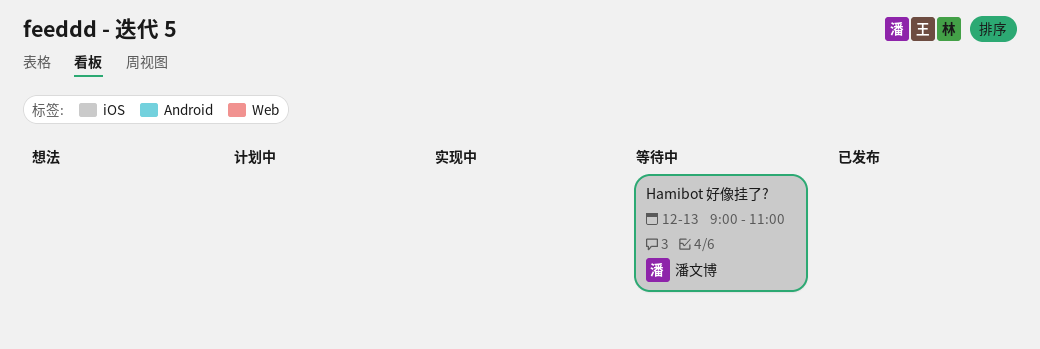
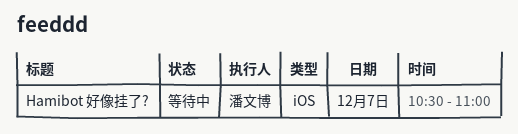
Hamibot 好像挂了?, day: Dec 13 -> Dec 7
Hamibot 好像挂了?, begins: 09:00 -> 10:30

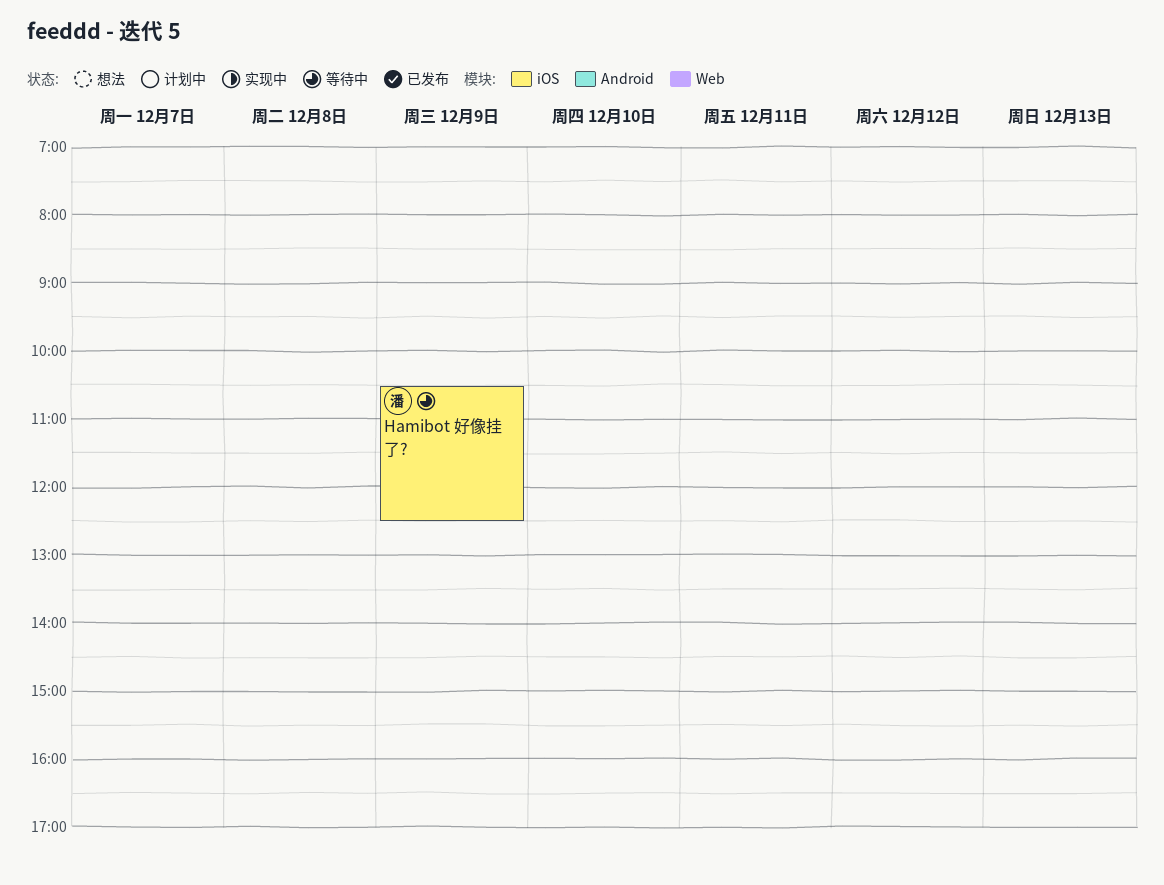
Hamibot 好像挂了?, day: Dec 7 -> Dec 9
Hamibot 好像挂了?, ends: 11:00 -> 12:30

